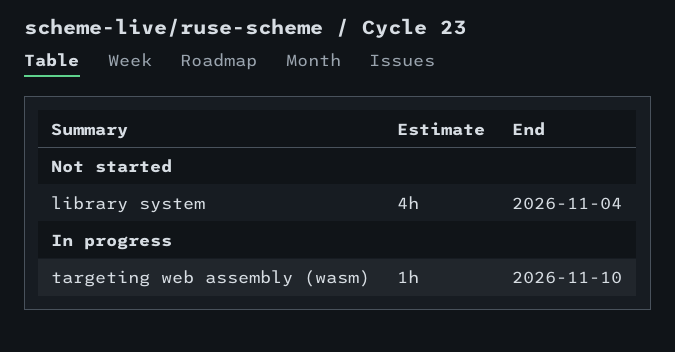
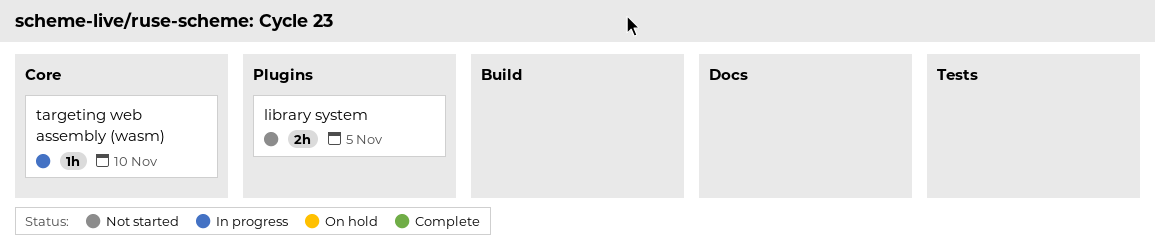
library system, estimate: 4h -> 2h
library system, due: Nov 4 -> Nov 5

